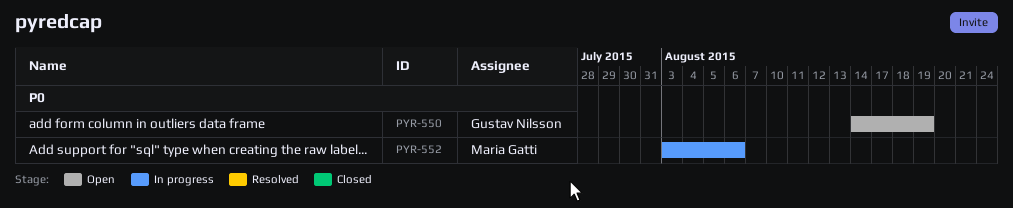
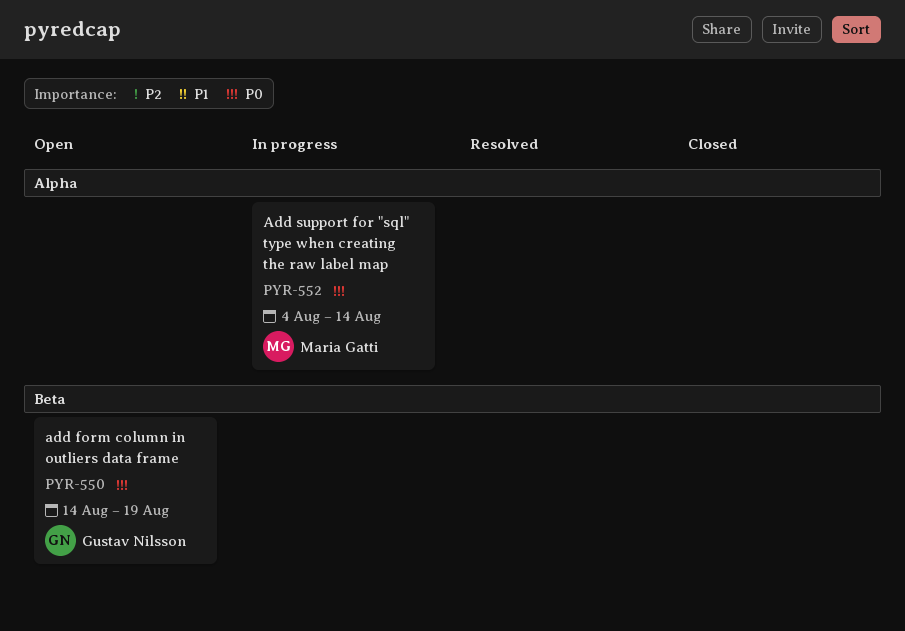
PYR-552, start: Aug 3 -> Aug 4
PYR-552, due: Aug 6 -> Aug 14

